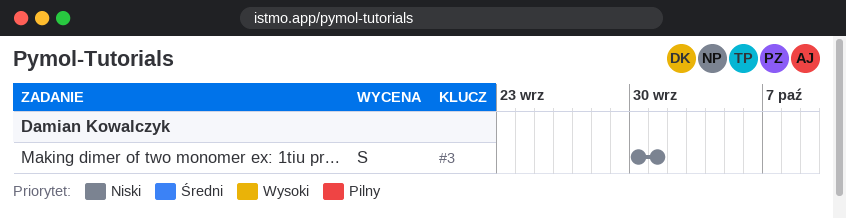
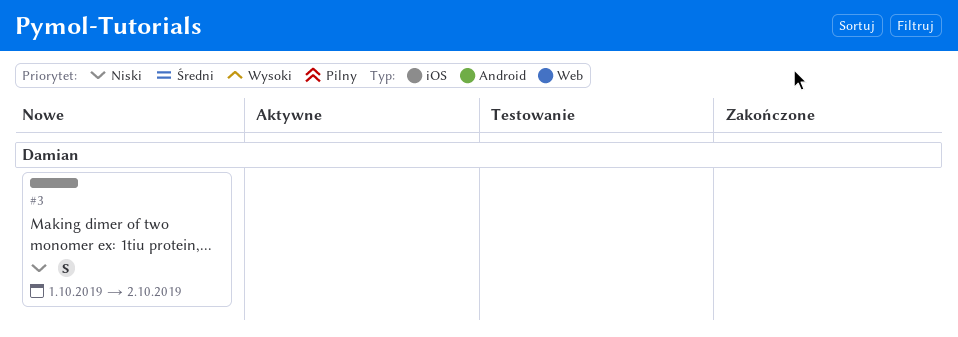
#3, start: Sep 30 -> Oct 1
#3, due: Oct 1 -> Oct 2

